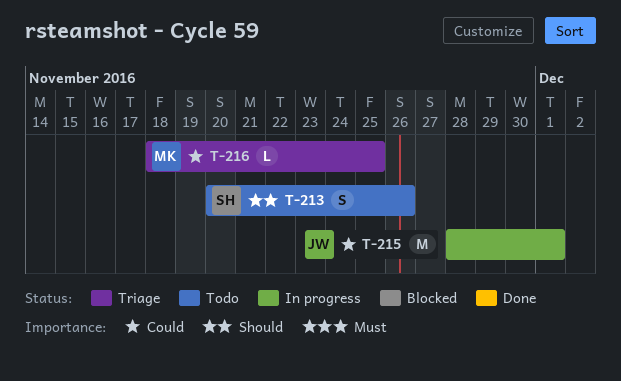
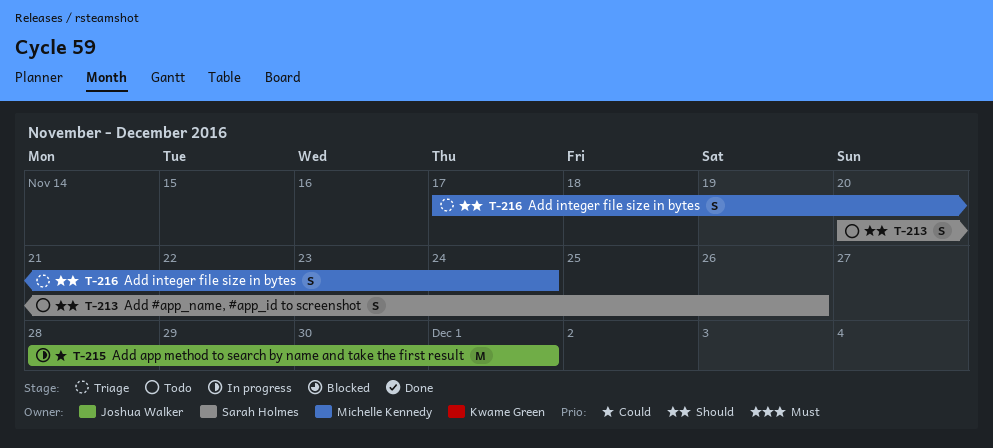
T-216, priority: Could -> Should
T-216, estimate: L -> S
T-216, start: Nov 18 -> Nov 17
T-216, due: Nov 25 -> Nov 24

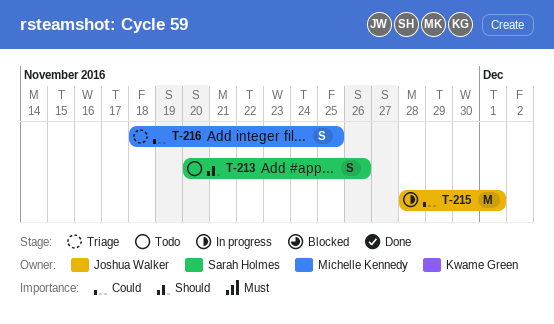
T-216, priority: Should -> Could
T-216, start: Nov 17 -> Nov 18
T-216, due: Nov 24 -> Nov 25

